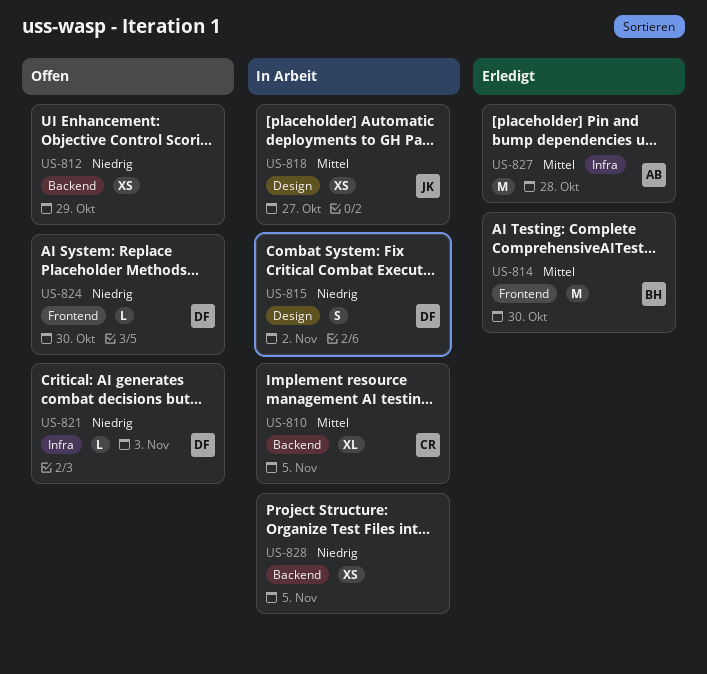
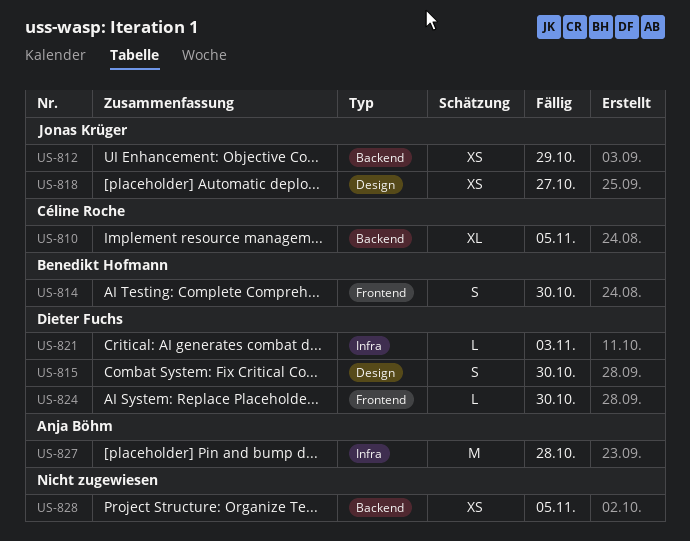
US-812, owner: none -> Jonas Krüger
US-814, estimate: M -> S
US-815, due: Nov 2 -> Oct 30

